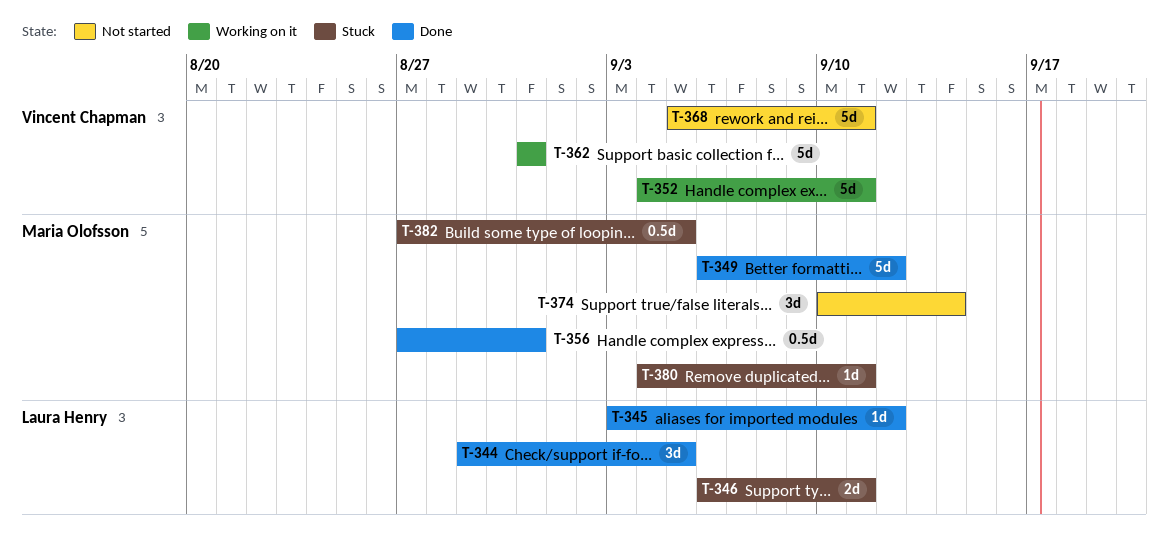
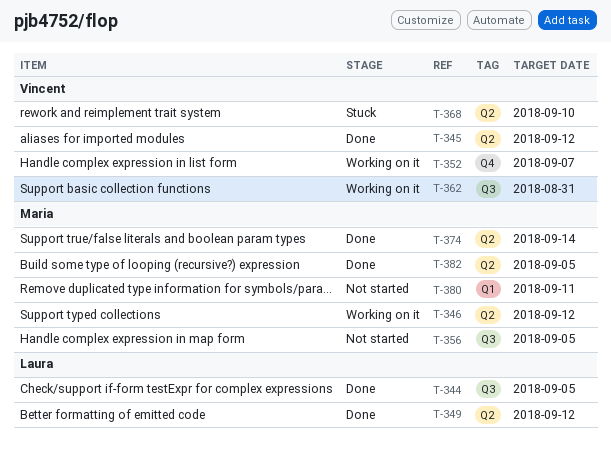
T-345, owner: Laura Henry -> Vincent Chapman
T-346, status: Stuck -> Working on it
T-346, owner: Laura Henry -> Maria Olofsson
T-346, due: Sep 11 -> Sep 12
T-349, owner: Maria Olofsson -> Laura Henry
T-352, due: Sep 11 -> Sep 7
T-356, status: Done -> Not started
T-356, due: Aug 31 -> Sep 5
T-368, status: Not started -> Stuck
T-368, due: Sep 11 -> Sep 10
T-374, status: Not started -> Done
T-380, status: Stuck -> Not started
T-382, status: Stuck -> Done

